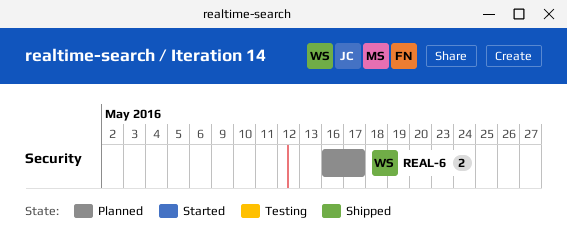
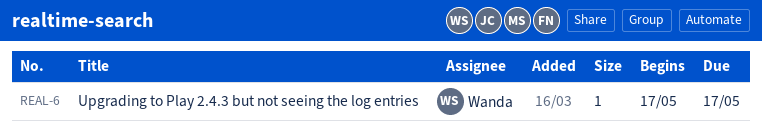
REAL-6, estimate: 2 -> 1
REAL-6, start: May 16 -> May 17

